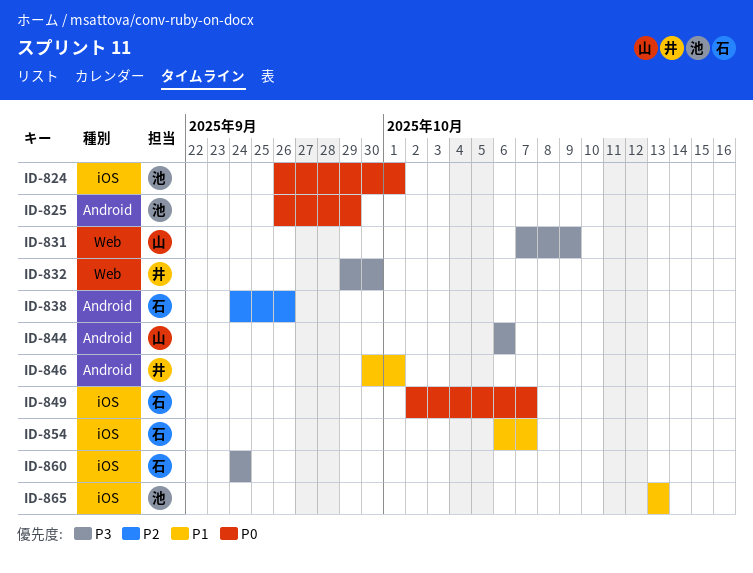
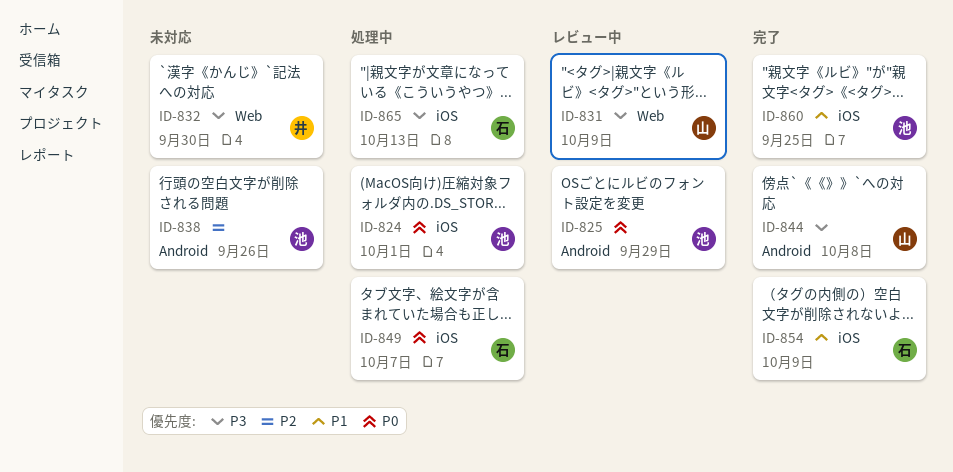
ID-838, owner: 石 -> 池
ID-844, due: Oct 6 -> Oct 8
ID-846: present -> none
ID-854, due: Oct 7 -> Oct 9
ID-860, owner: 石 -> 池
ID-860, priority: P3 -> P1
ID-860, due: Sep 24 -> Sep 25
ID-865, owner: 池 -> 石
ID-865, priority: P1 -> P3

